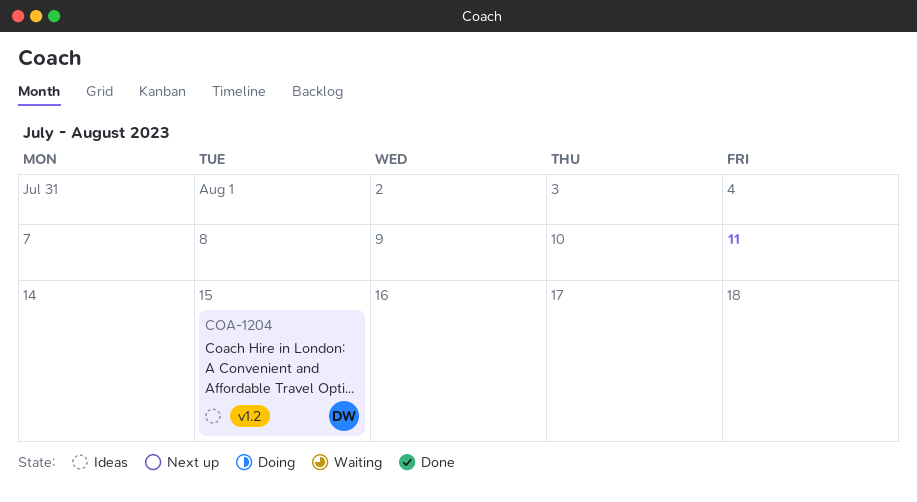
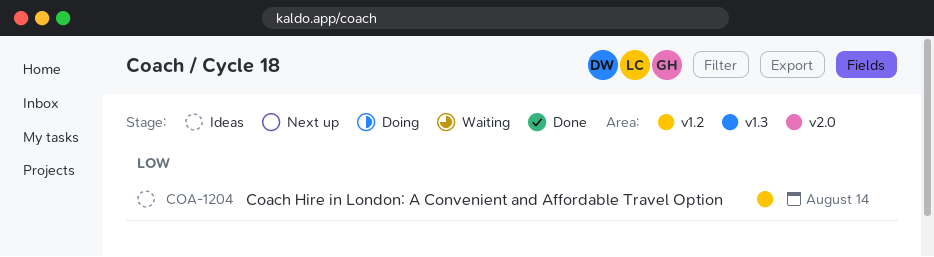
COA-1204, due: Aug 15 -> Aug 14

